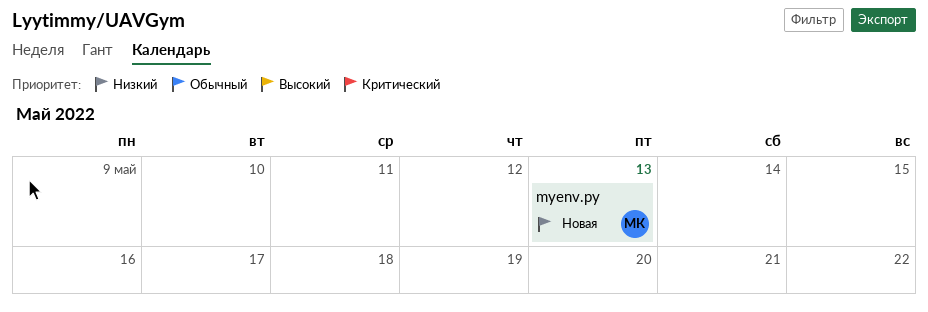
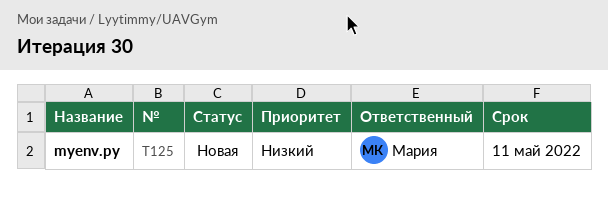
myenv.py, due: May 13 -> May 11

